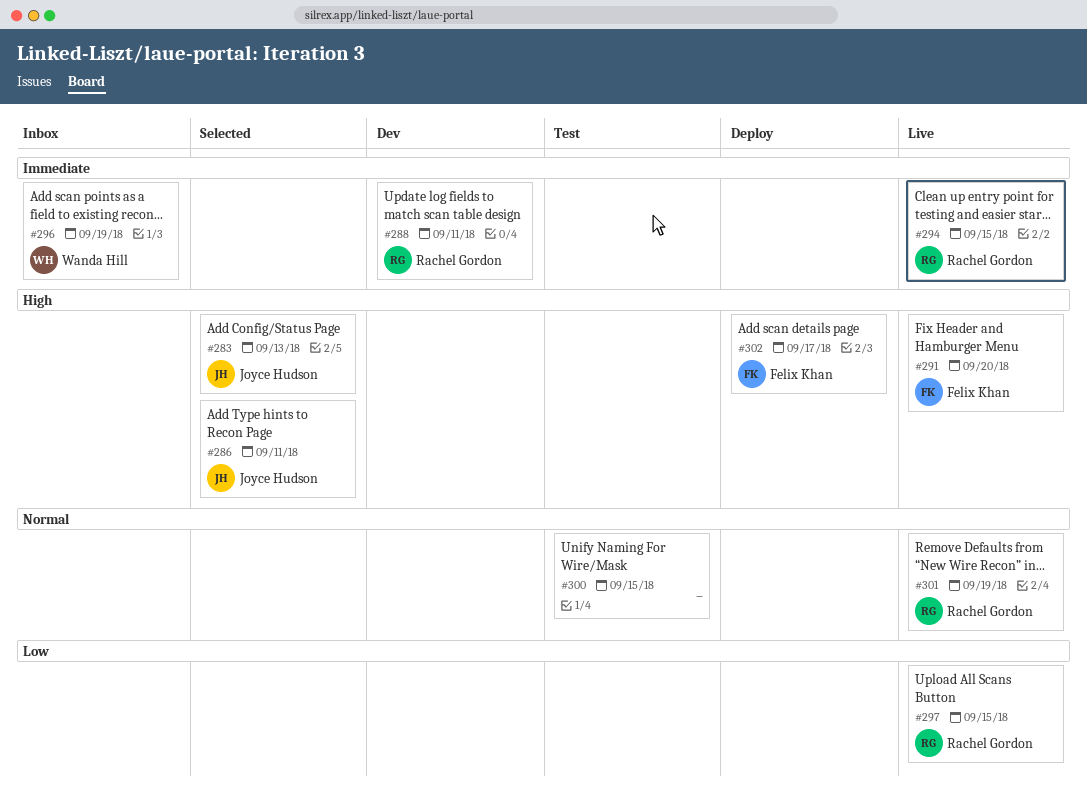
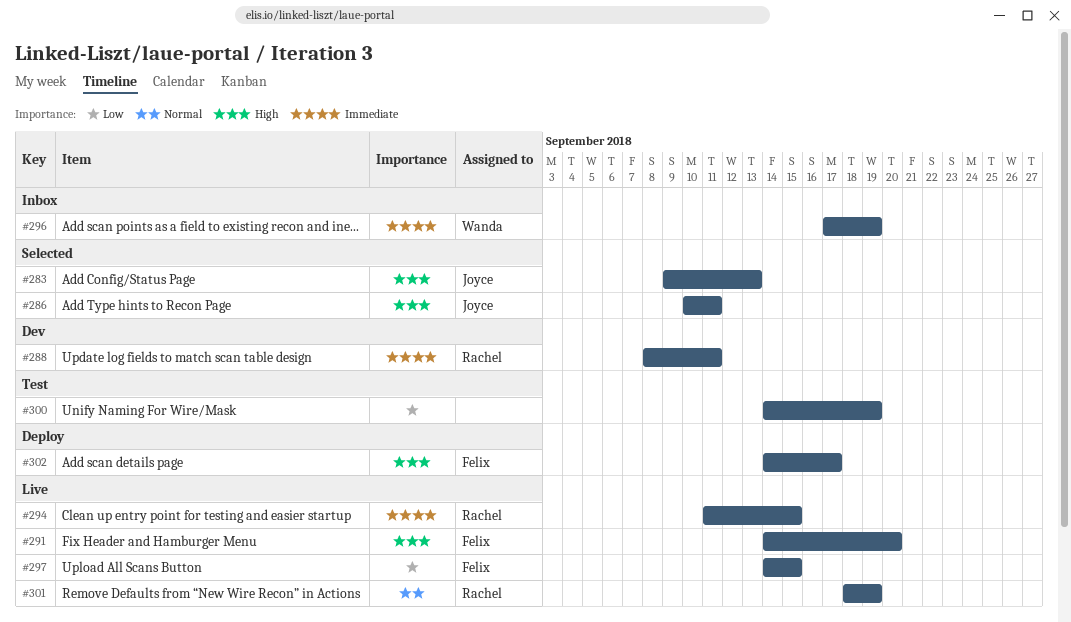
#297, owner: Rachel Gordon -> Felix Khan
#300, priority: Normal -> Low
#300, due: Sep 15 -> Sep 19

